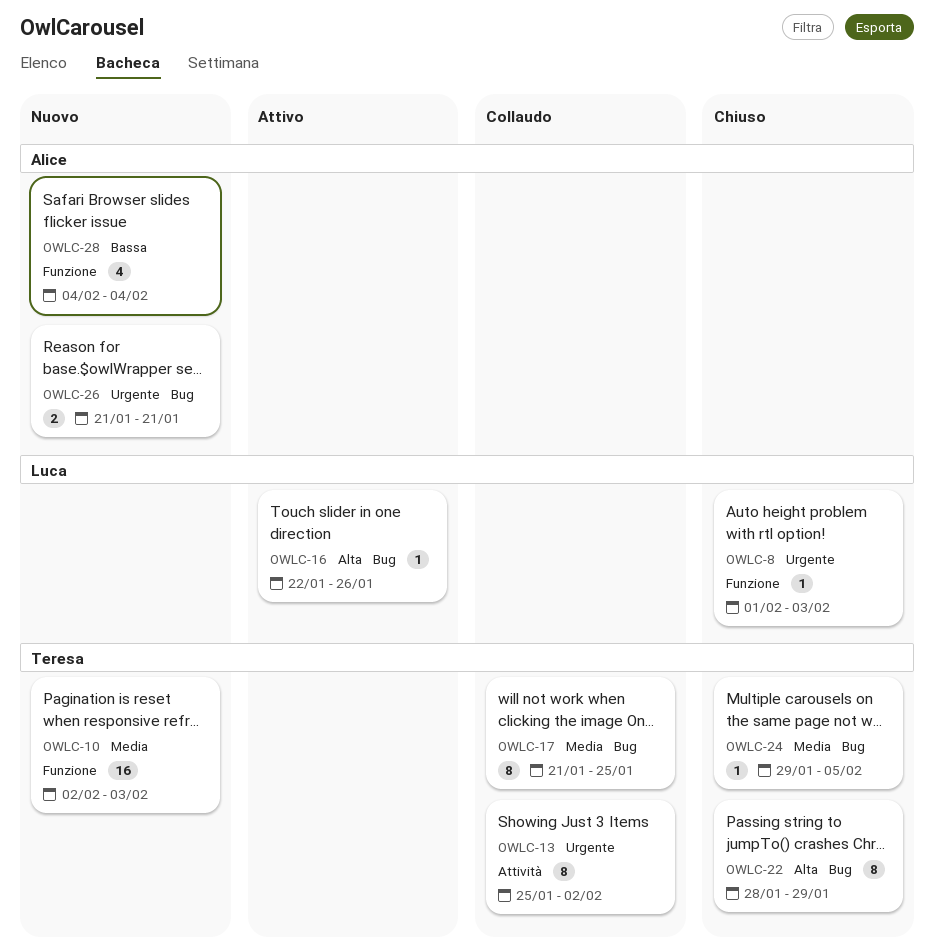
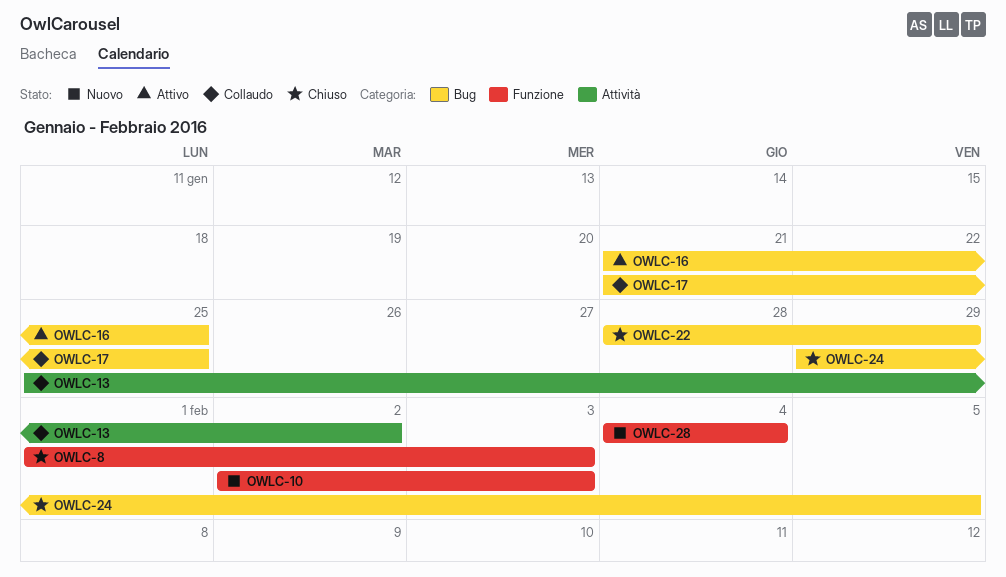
OWLC-16, start: Jan 22 -> Jan 21
OWLC-16, due: Jan 26 -> Jan 25
OWLC-26: present -> none

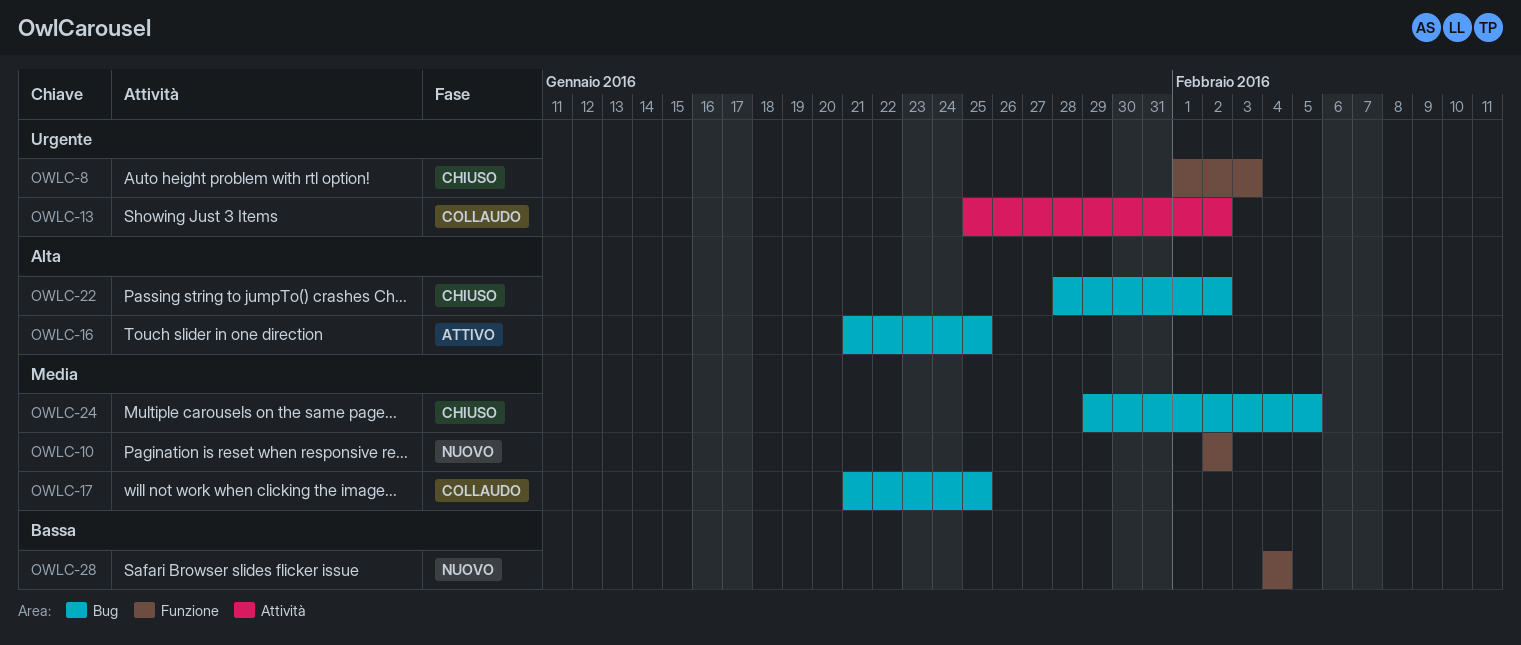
OWLC-10, due: Feb 3 -> Feb 2
OWLC-22, due: Jan 29 -> Feb 2

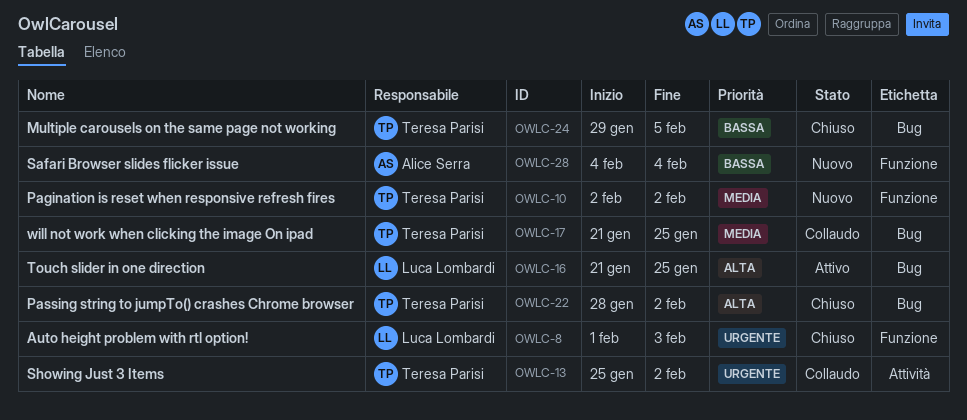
OWLC-24, priority: Media -> Bassa

